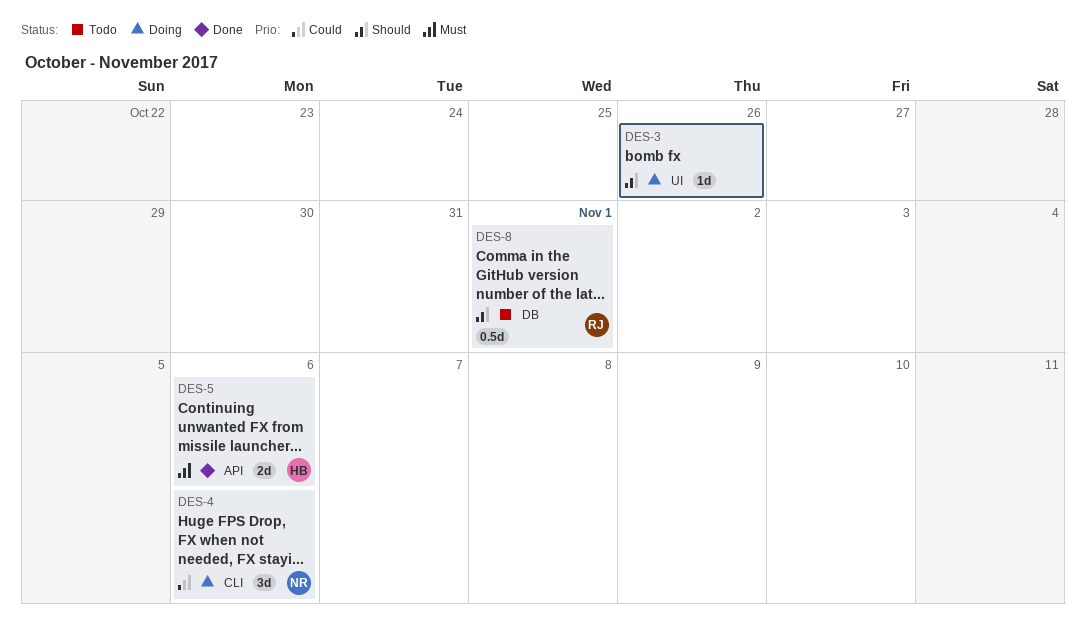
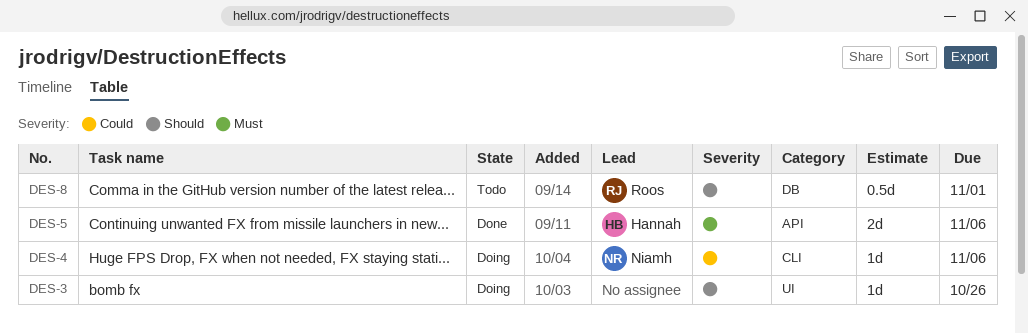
DES-4, estimate: 3d -> 1d

